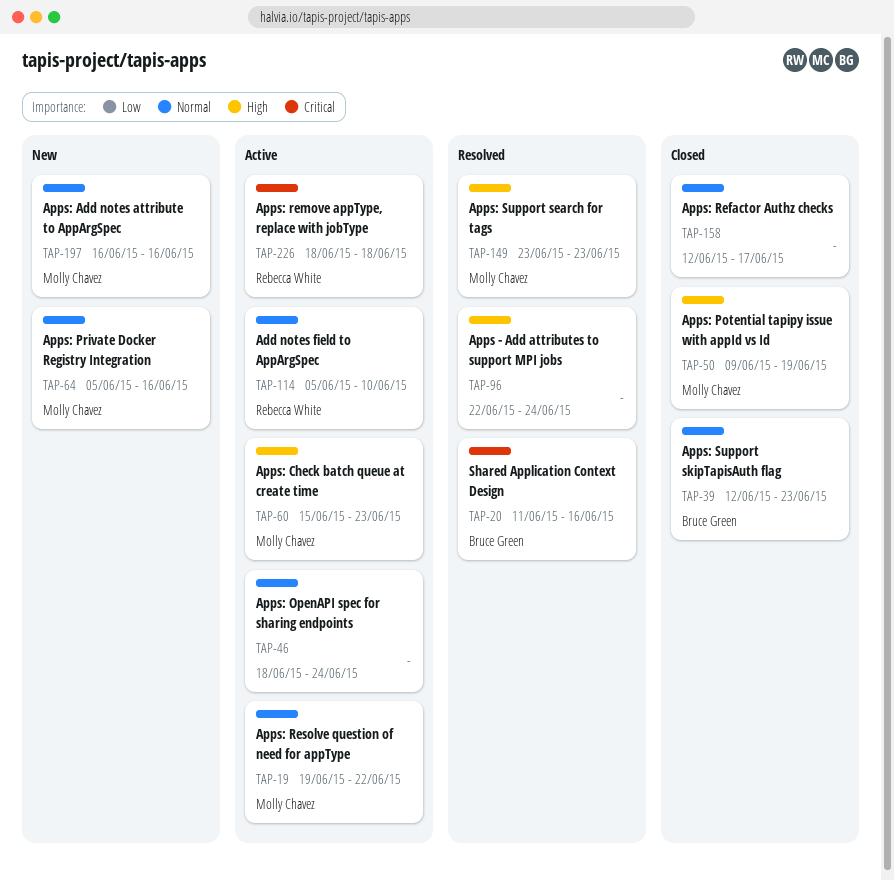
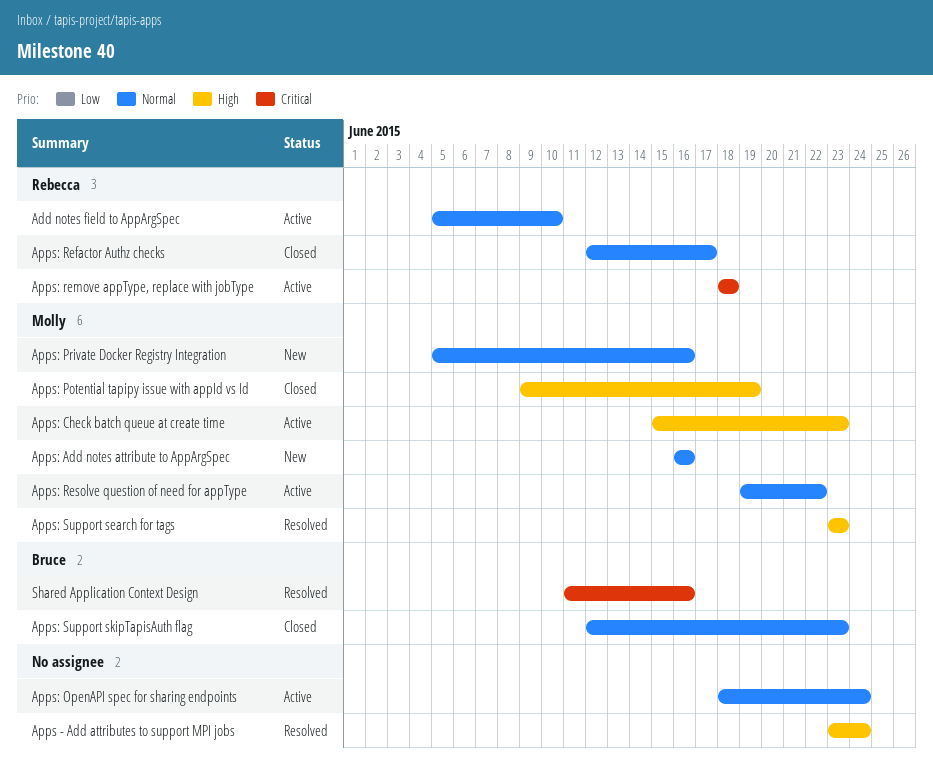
Apps - Add attributes to support MPI jobs, start: Jun 22 -> Jun 23
Apps: Refactor Authz checks, owner: none -> Rebecca White

